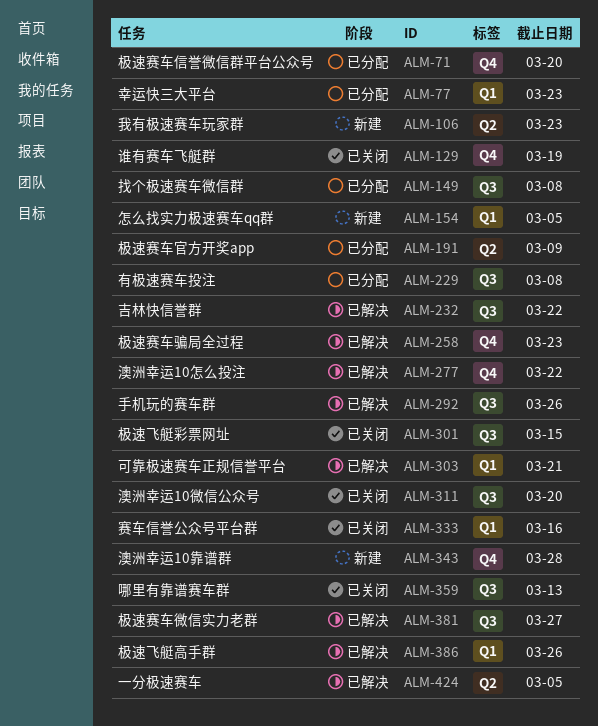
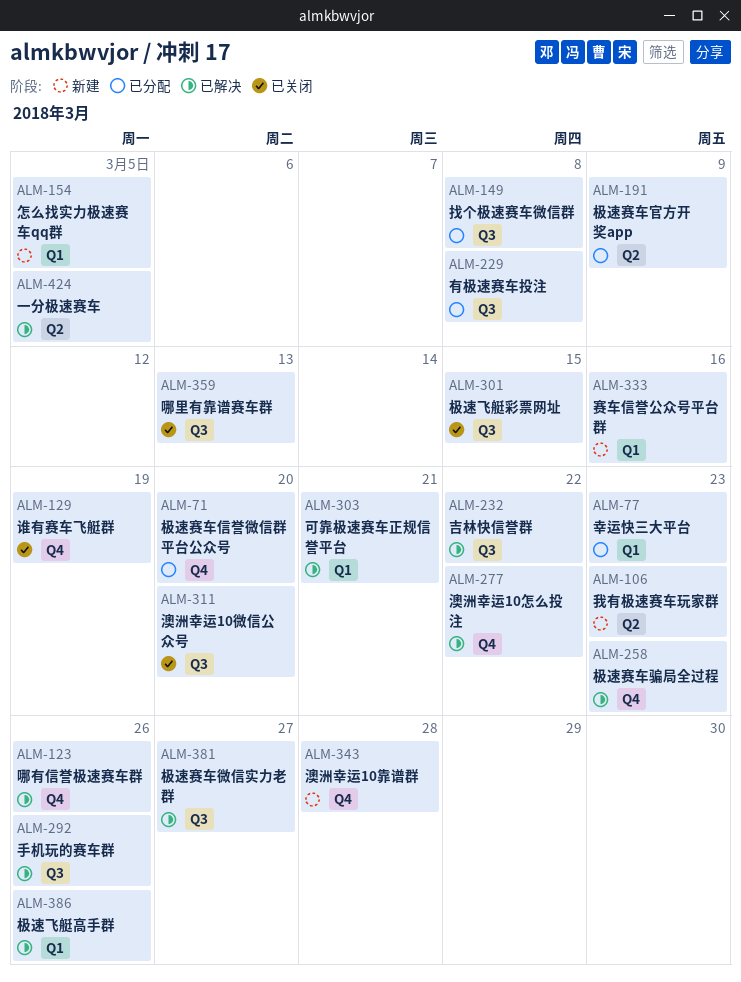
ALM-123: none -> present
ALM-333, status: 已关闭 -> 新建

